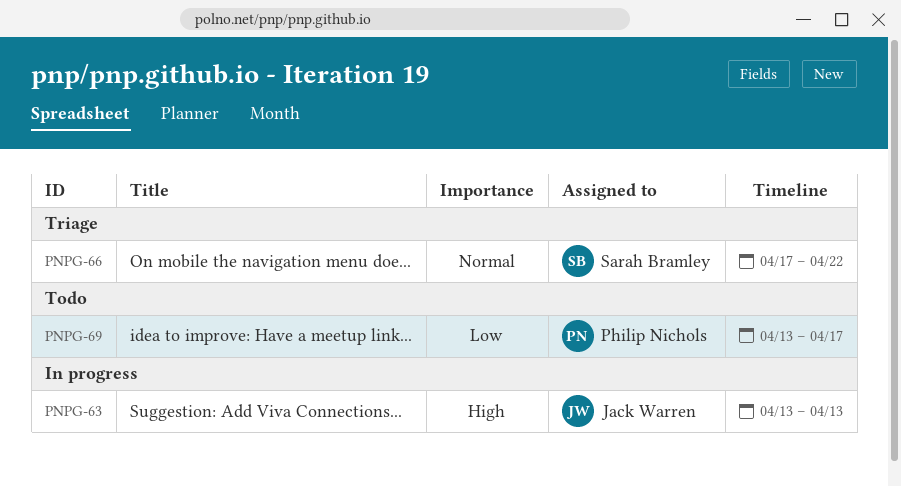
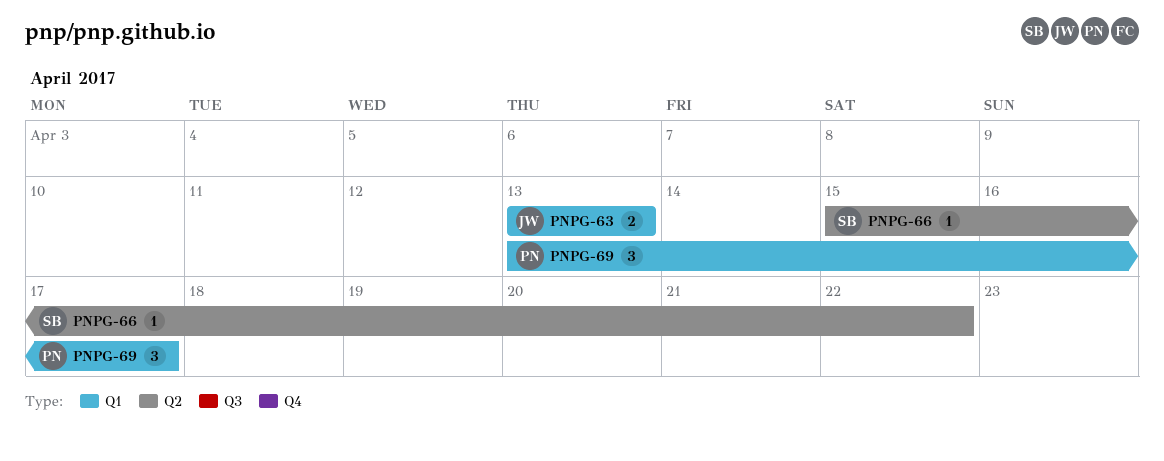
PNPG-66, start: Apr 17 -> Apr 15

